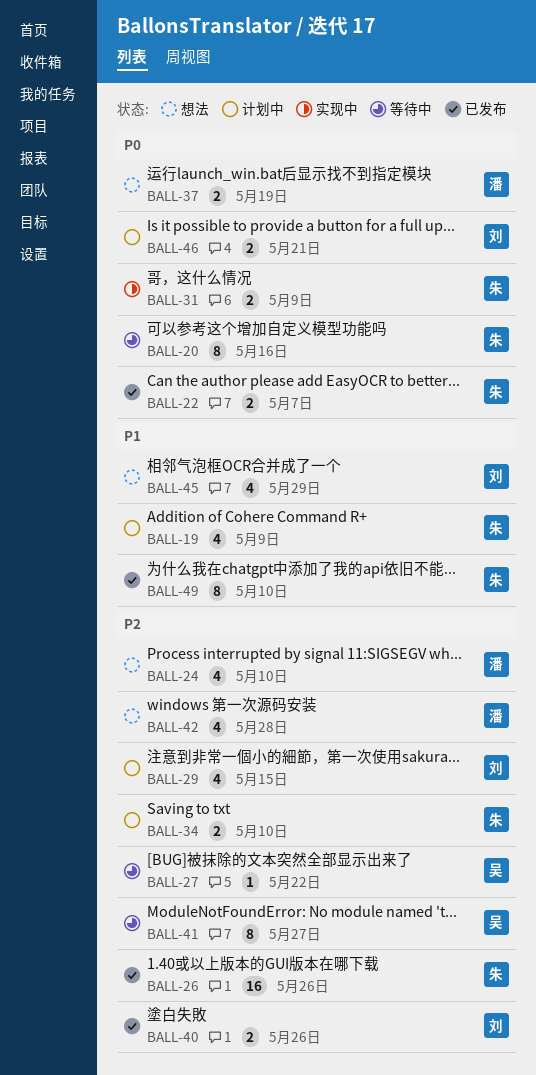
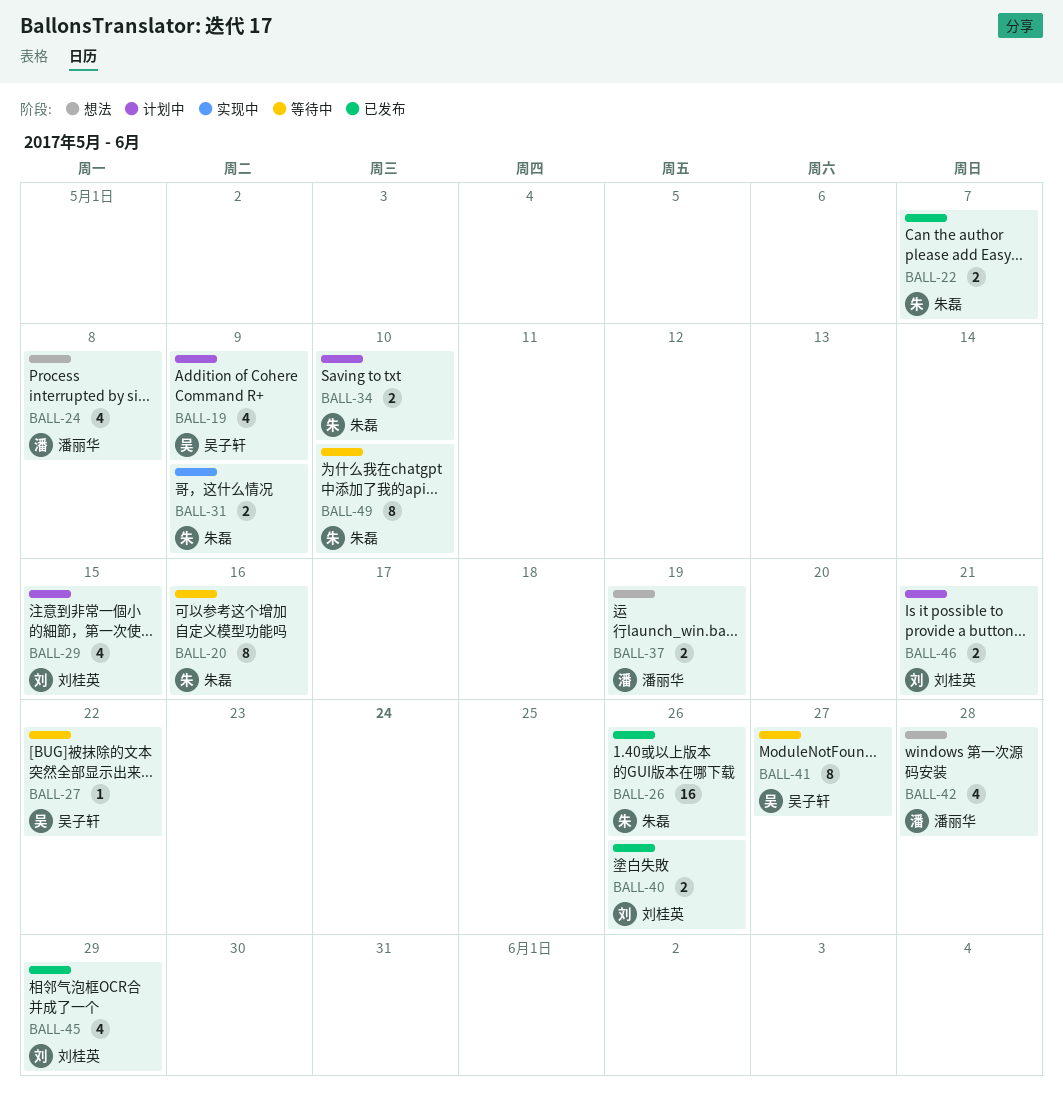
BALL-19, owner: 朱磊 -> 吴子轩
BALL-24, due: May 10 -> May 8
BALL-45, status: 想法 -> 已发布
BALL-49, status: 已发布 -> 等待中

